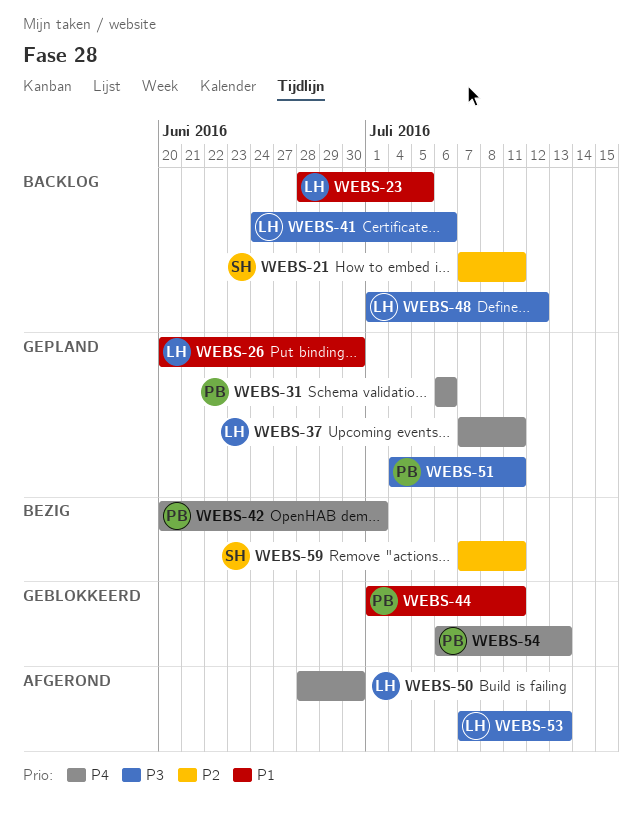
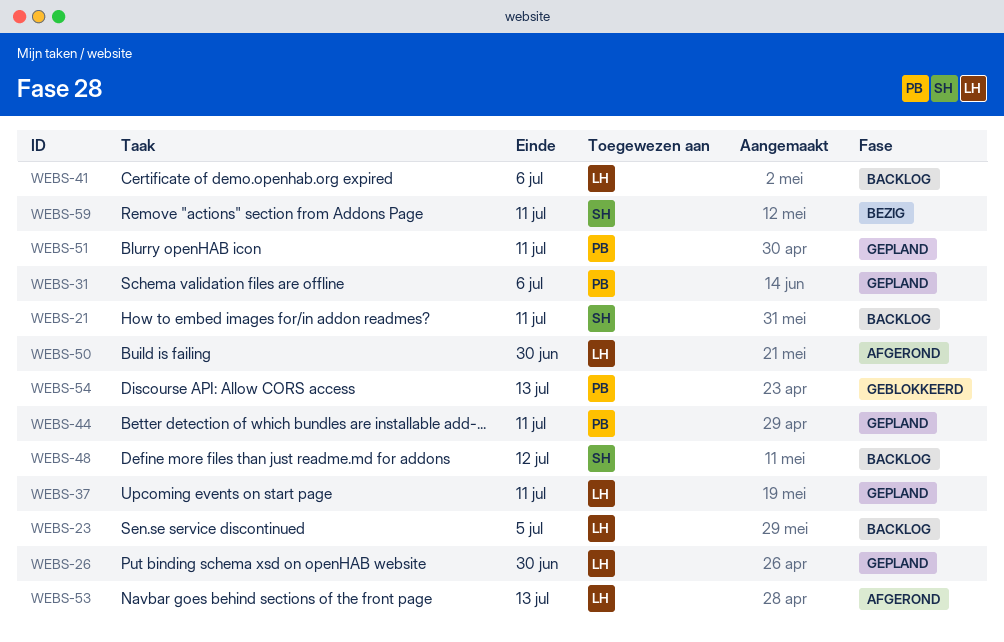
WEBS-42: present -> none
WEBS-44, status: Geblokkeerd -> Gepland
WEBS-48, owner: LH -> SH

